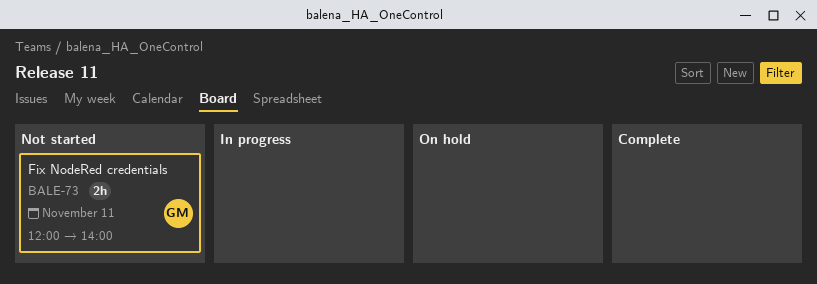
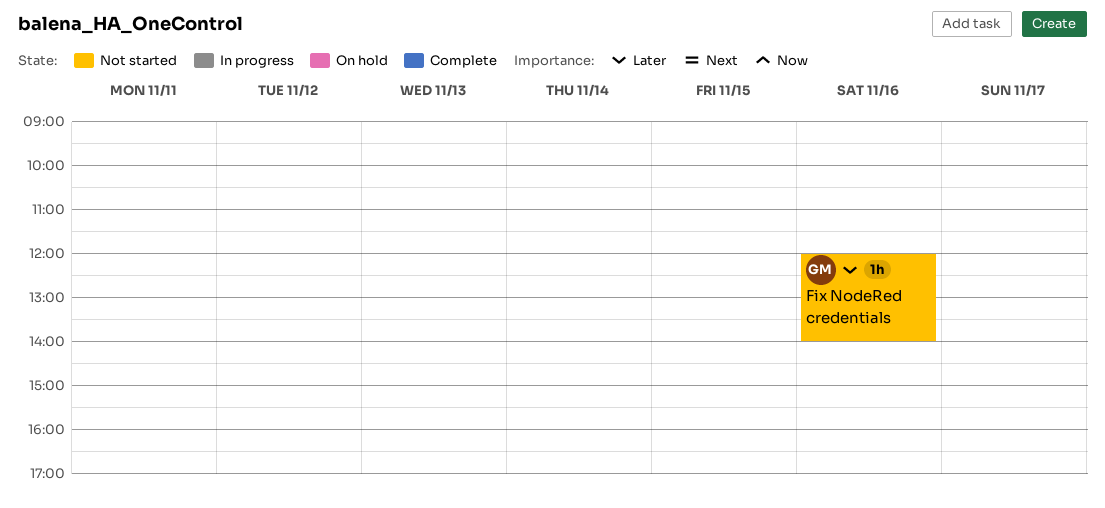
Fix NodeRed credentials, estimate: 2h -> 1h
Fix NodeRed credentials, day: Nov 11 -> Nov 16

